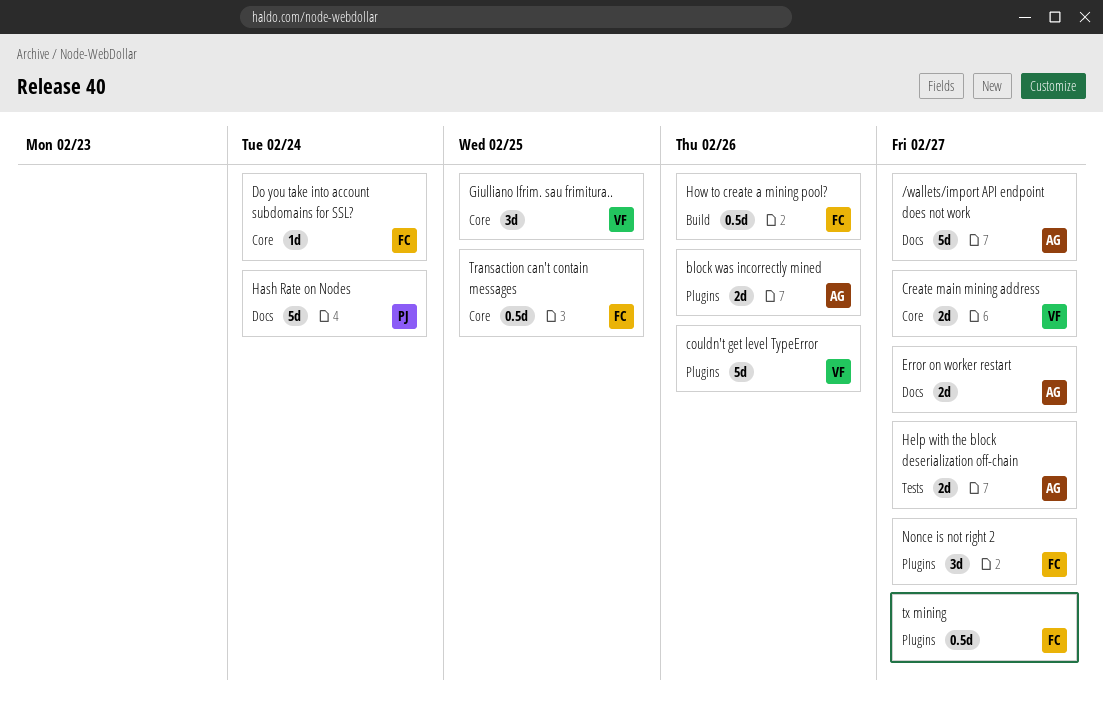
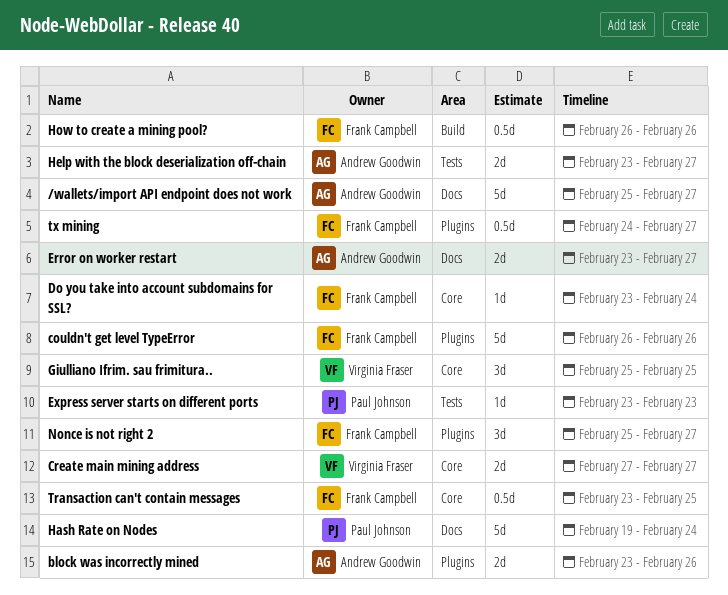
couldn't get level TypeError, owner: Virginia Fraser -> Frank Campbell
Express server starts on different ports: none -> present

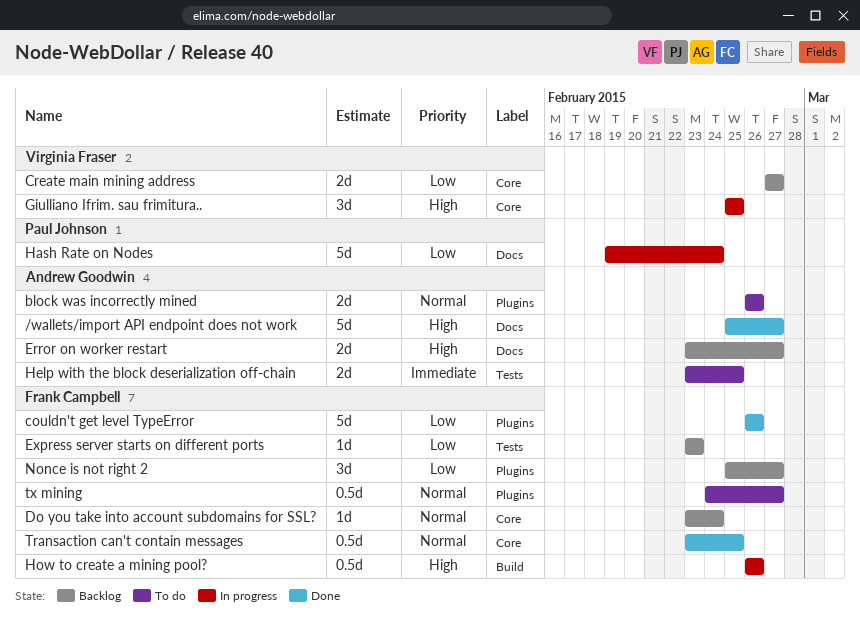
block was incorrectly mined, start: Feb 23 -> Feb 26
Express server starts on different ports, owner: Paul Johnson -> Frank Campbell
Help with the block deserialization off-chain, due: Feb 27 -> Feb 25

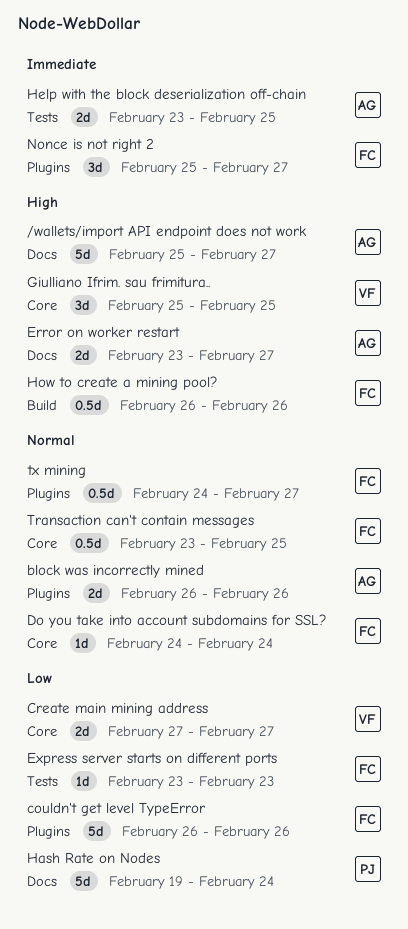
Do you take into account subdomains for SSL?, start: Feb 23 -> Feb 24
Nonce is not right 2, priority: Low -> Immediate

